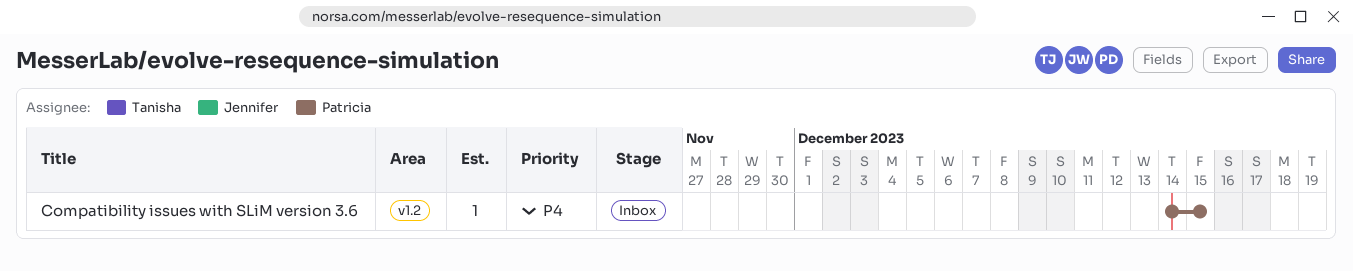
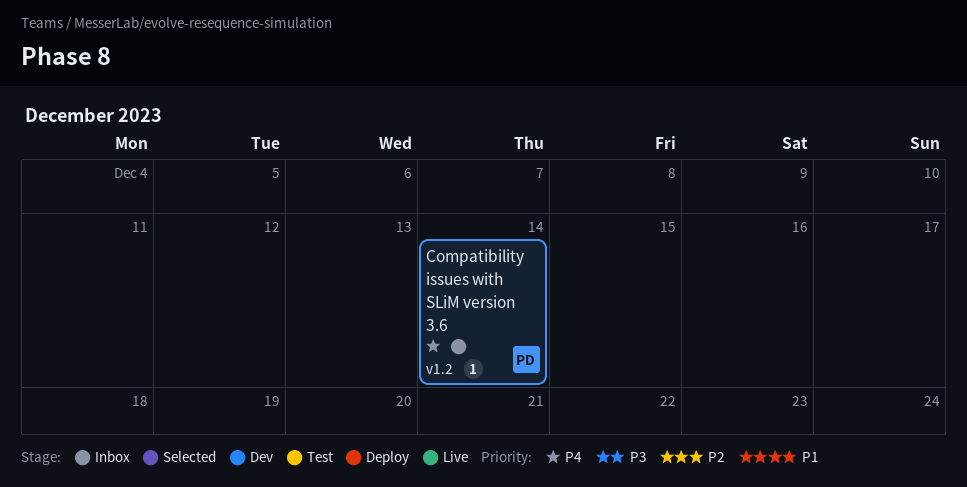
Compatibility issues with SLiM version 3.6, due: Dec 15 -> Dec 14

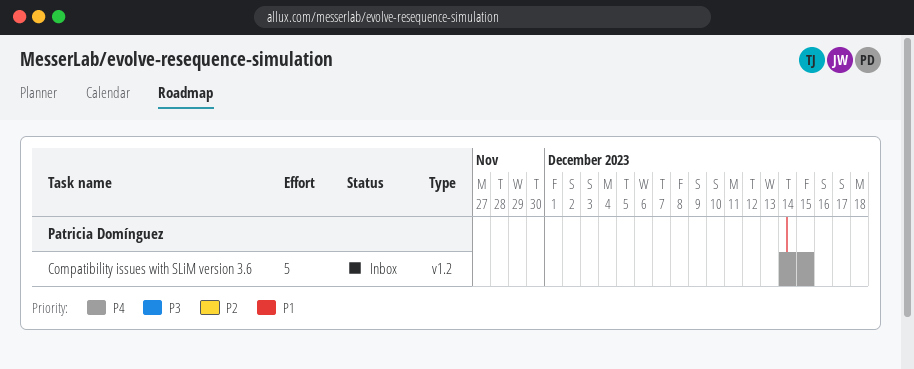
Compatibility issues with SLiM version 3.6, estimate: 1 -> 5
Compatibility issues with SLiM version 3.6, due: Dec 14 -> Dec 15

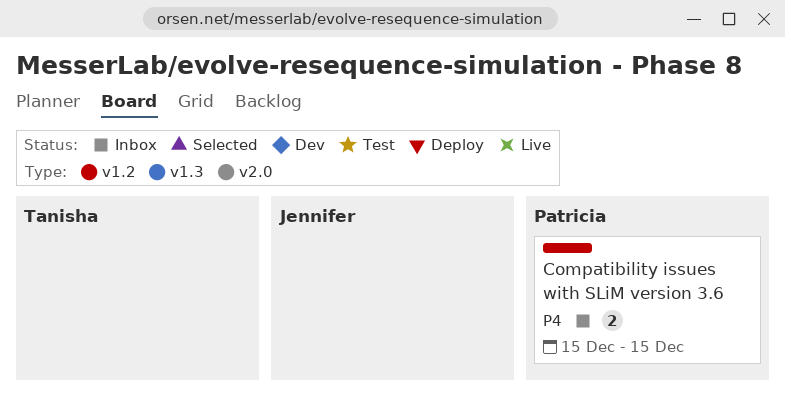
Compatibility issues with SLiM version 3.6, estimate: 5 -> 2
Compatibility issues with SLiM version 3.6, start: Dec 14 -> Dec 15

